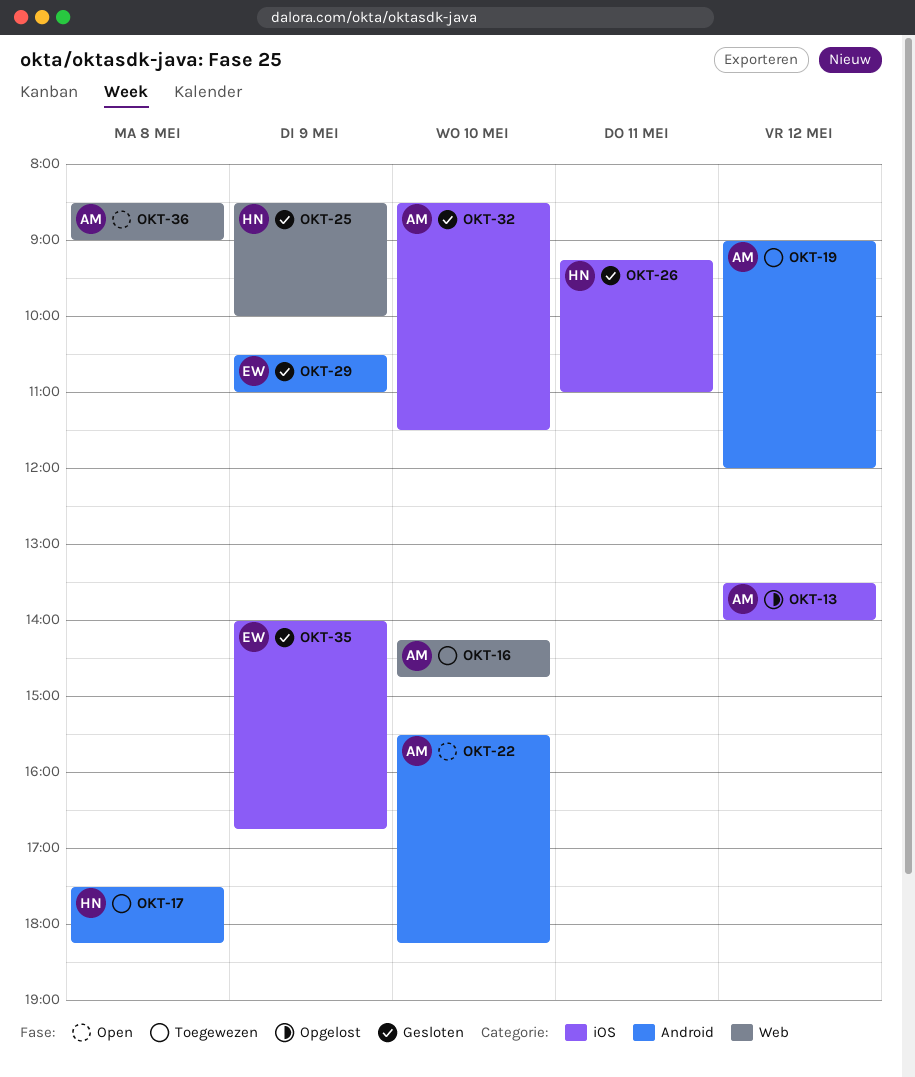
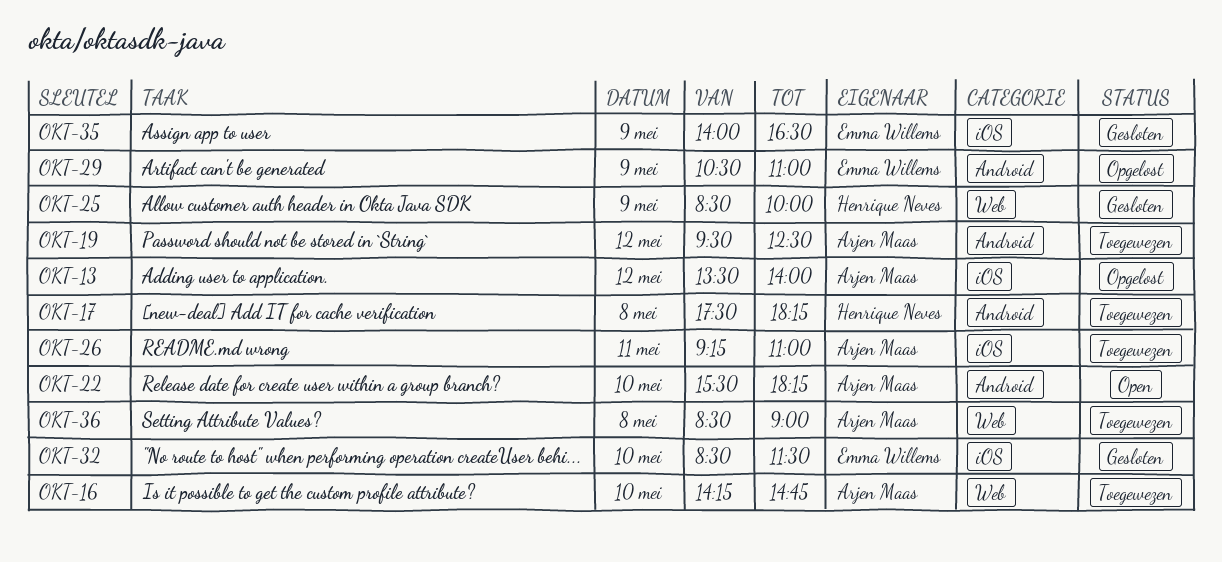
OKT-19, begins: 09:00 -> 09:30
OKT-19, ends: 12:00 -> 12:30
OKT-26, status: Gesloten -> Toegewezen
OKT-26, owner: Henrique Neves -> Arjen Maas
OKT-29, status: Gesloten -> Opgelost
OKT-32, owner: Arjen Maas -> Emma Willems
OKT-35, ends: 16:45 -> 16:30
OKT-36, status: Open -> Toegewezen

